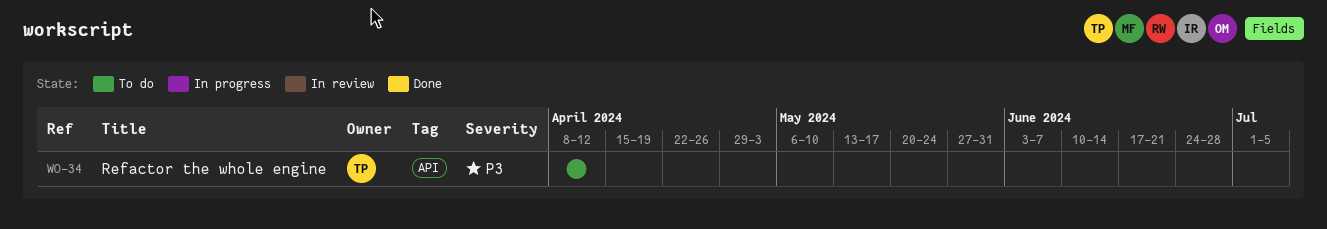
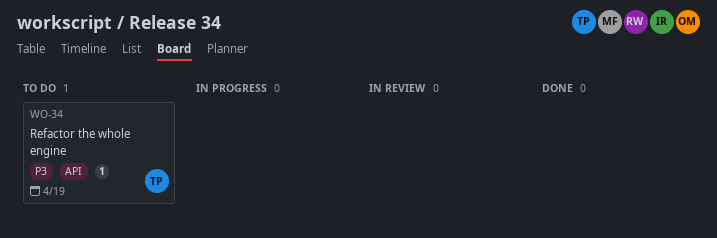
WO-34, due: Apr 12 -> Apr 19

